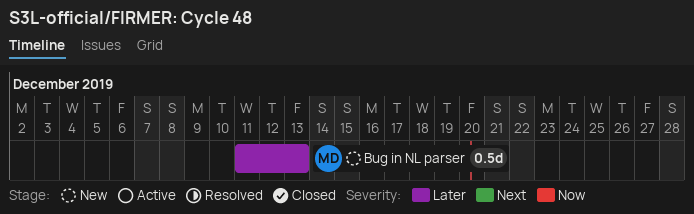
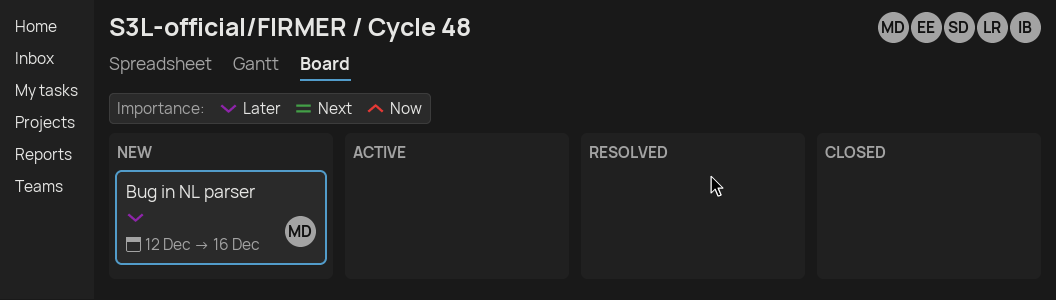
Bug in NL parser, start: Dec 11 -> Dec 12
Bug in NL parser, due: Dec 13 -> Dec 16

